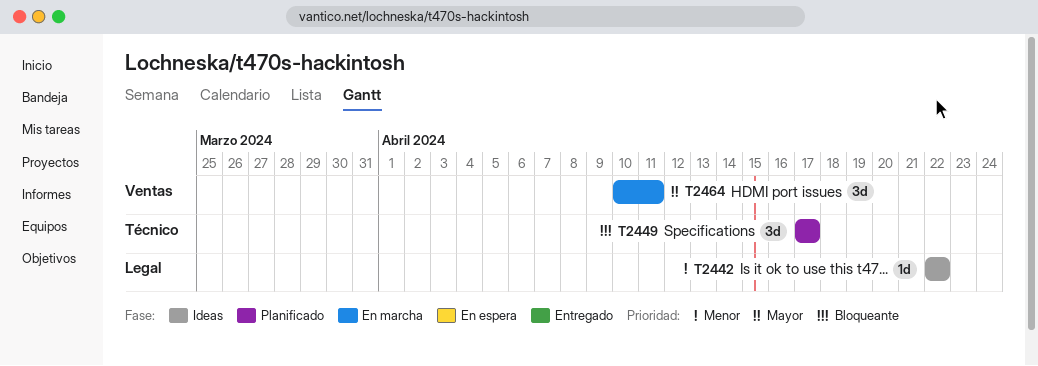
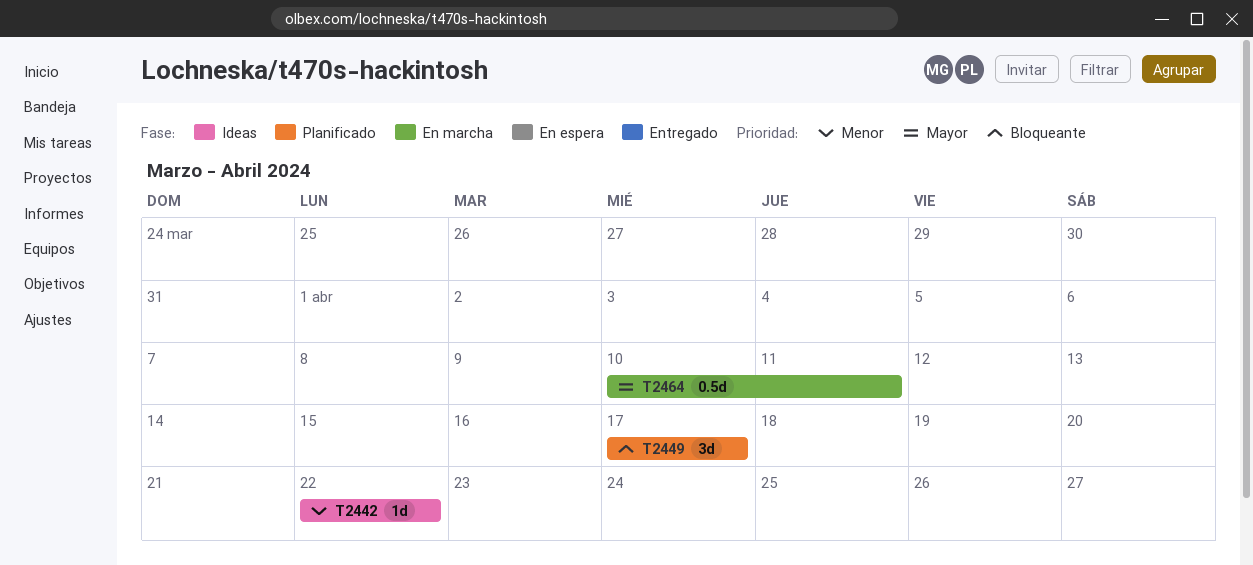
T2464, estimate: 3d -> 0.5d

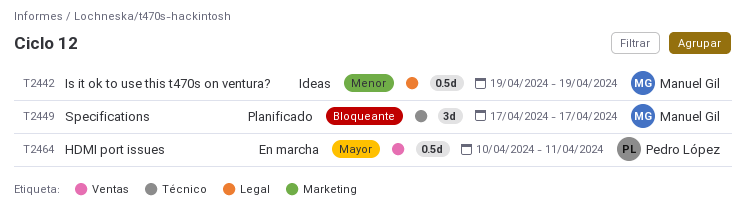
T2442, estimate: 1d -> 0.5d
T2442, start: Apr 22 -> Apr 19
T2442, due: Apr 22 -> Apr 19

